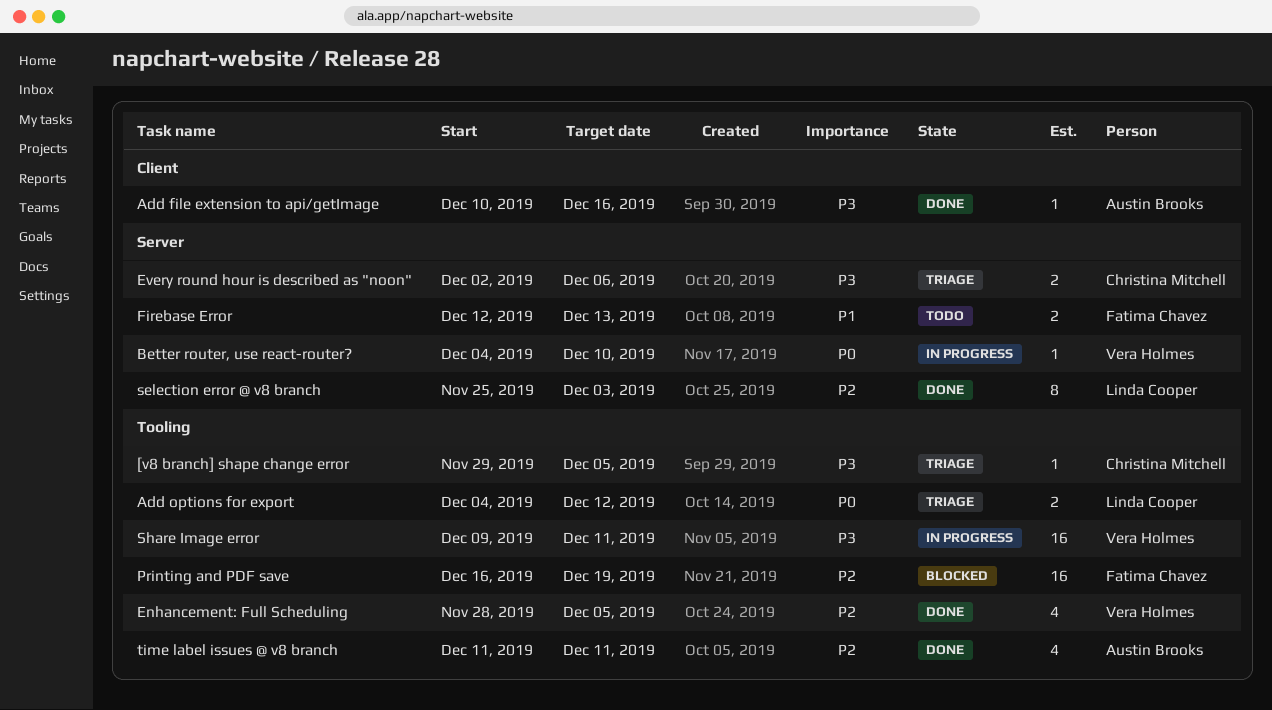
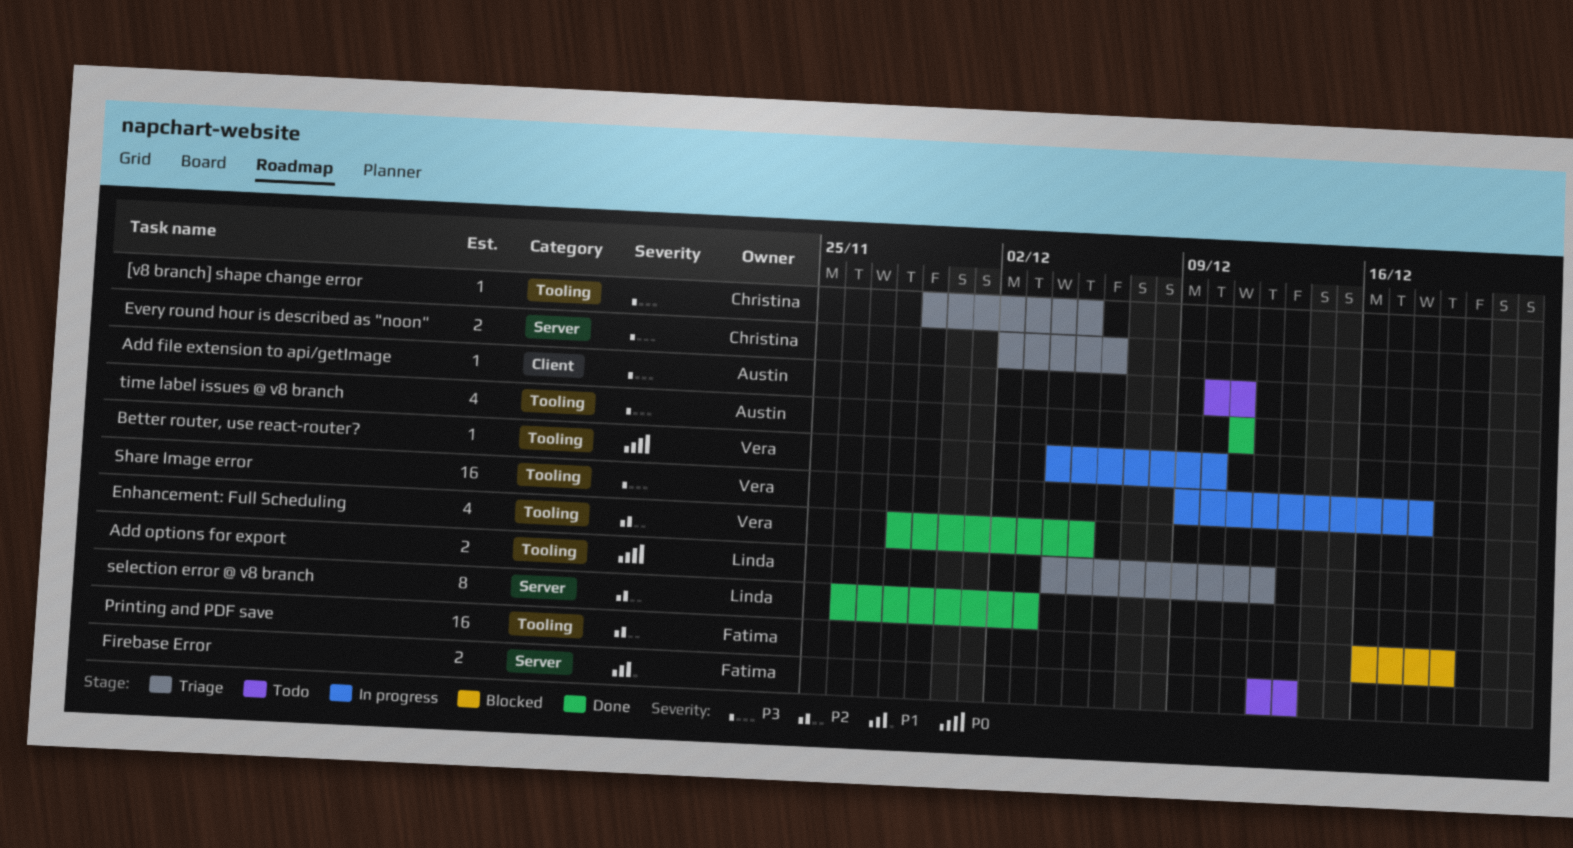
Add file extension to api/getImage, status: Done -> Todo
Add file extension to api/getImage, due: Dec 16 -> Dec 11
Better router, use react-router?, label: Server -> Tooling
selection error @ v8 branch, start: Nov 25 -> Nov 26
Share Image error, due: Dec 11 -> Dec 18
time label issues @ v8 branch, priority: P2 -> P3

